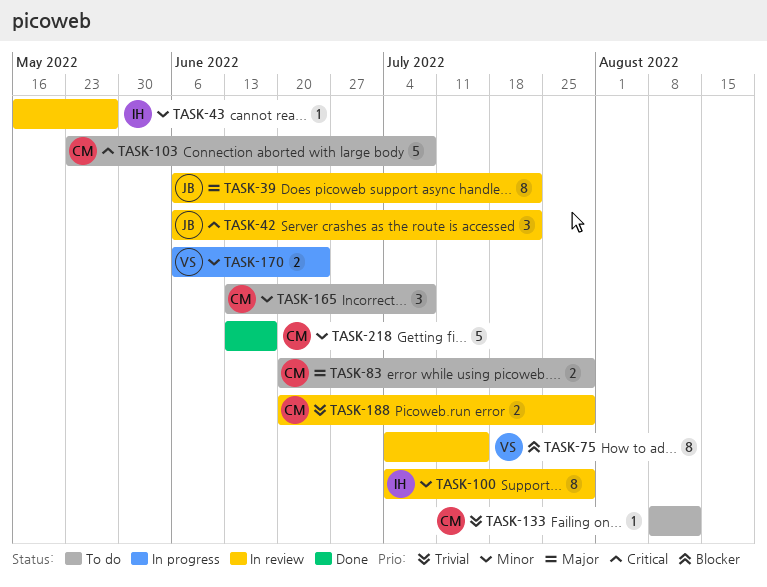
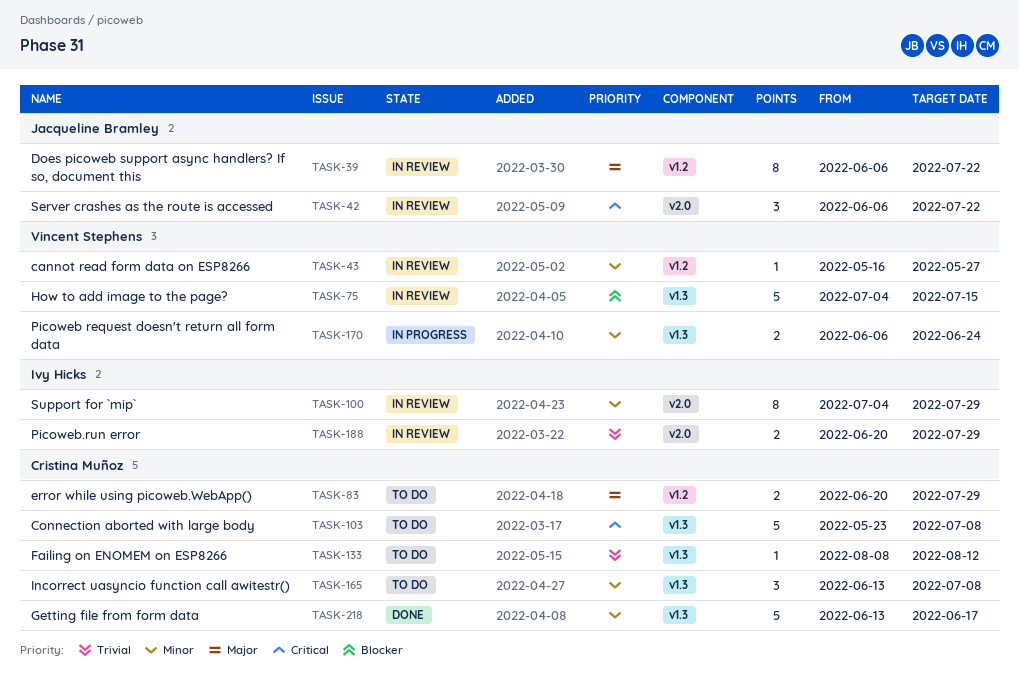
TASK-43, owner: Ivy Hicks -> Vincent Stephens
TASK-75, estimate: 8 -> 5
TASK-188, owner: Cristina Muñoz -> Ivy Hicks

